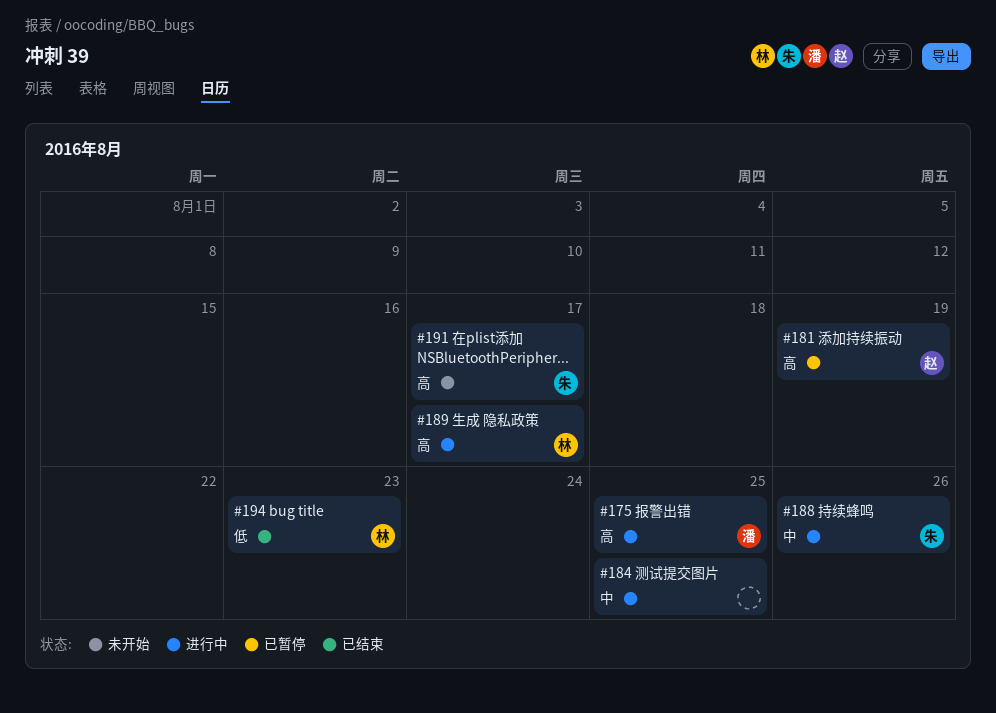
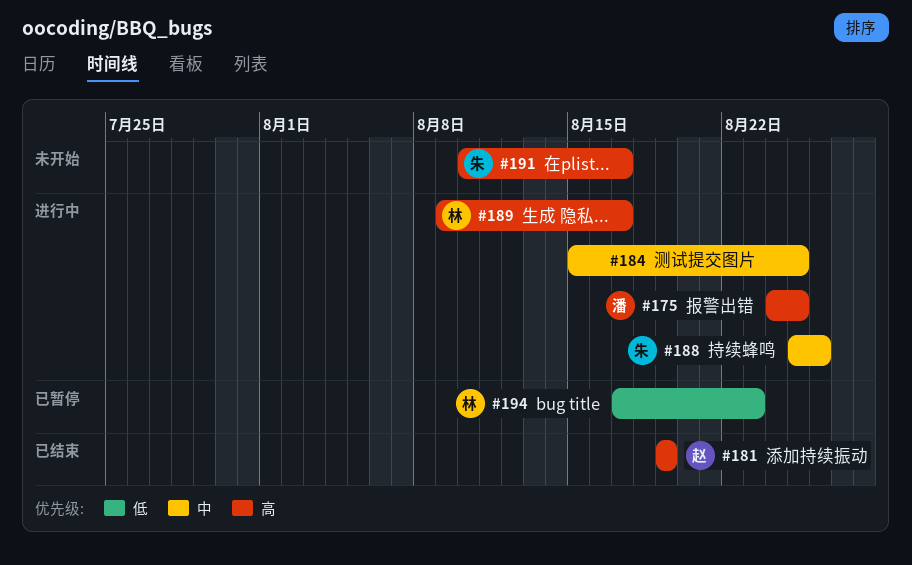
#181, status: 已暂停 -> 已结束
#194, status: 已结束 -> 已暂停

